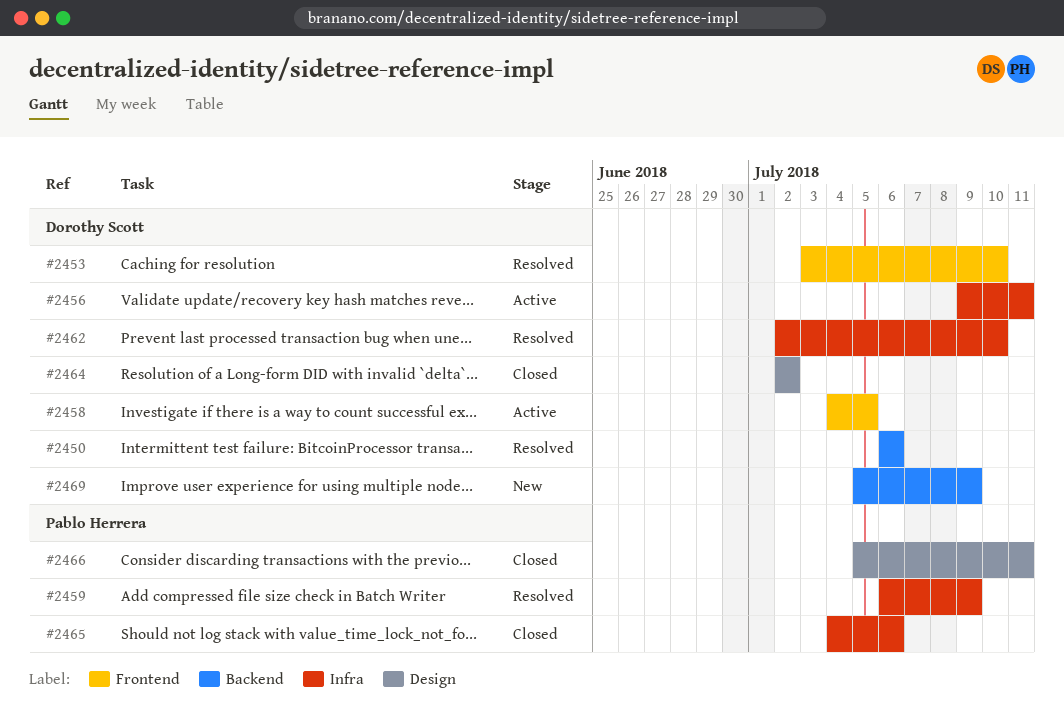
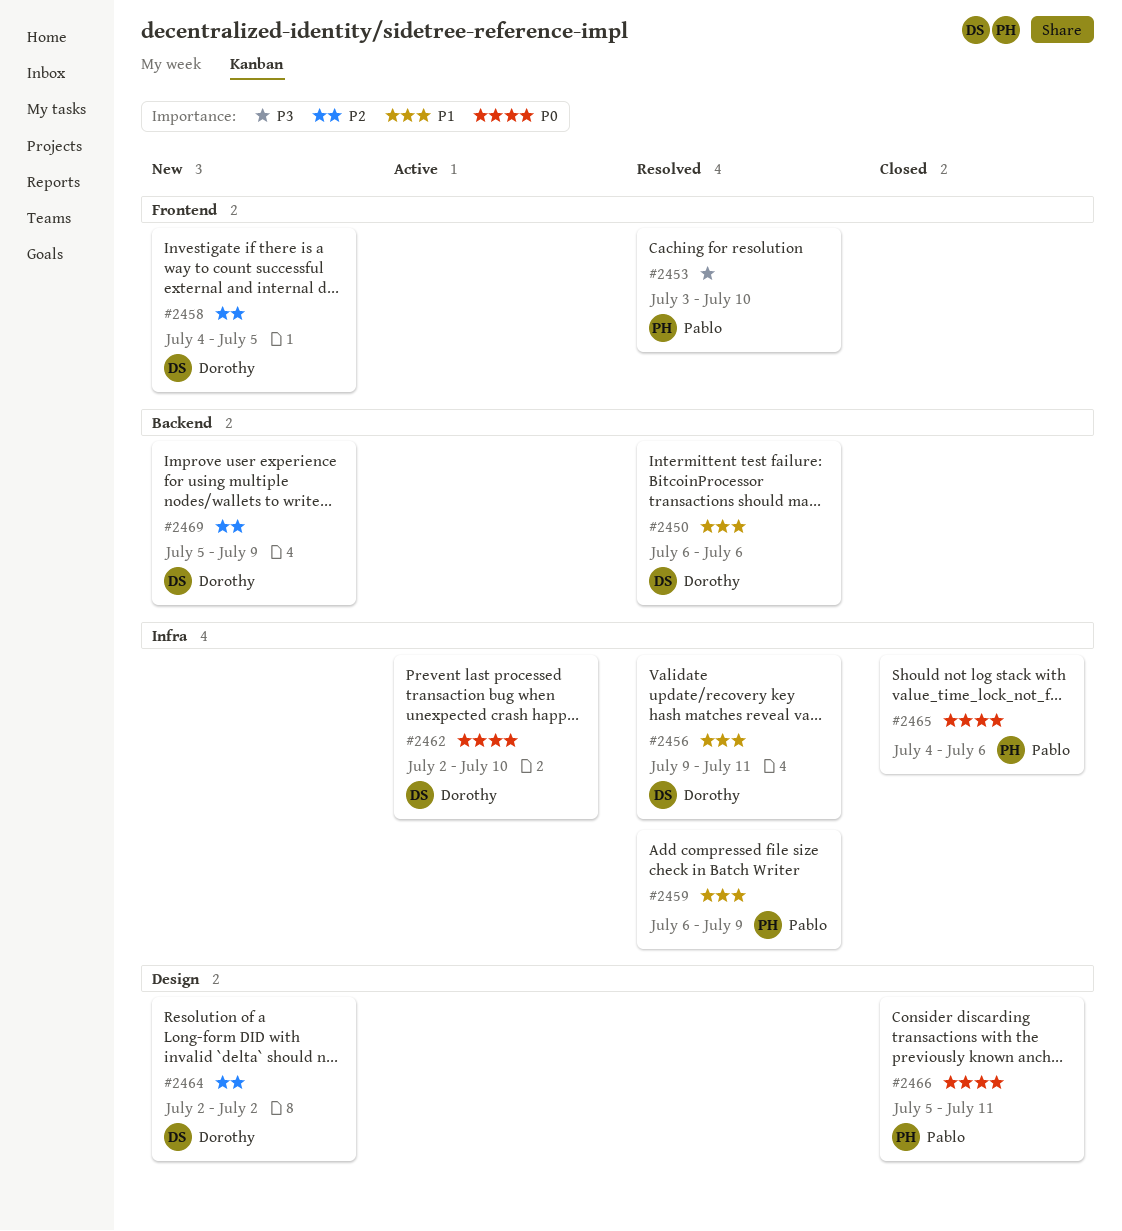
#2453, owner: Dorothy Scott -> Pablo Herrera
#2456, status: Active -> Resolved
#2458, status: Active -> New
#2462, status: Resolved -> Active
#2464, status: Closed -> New

